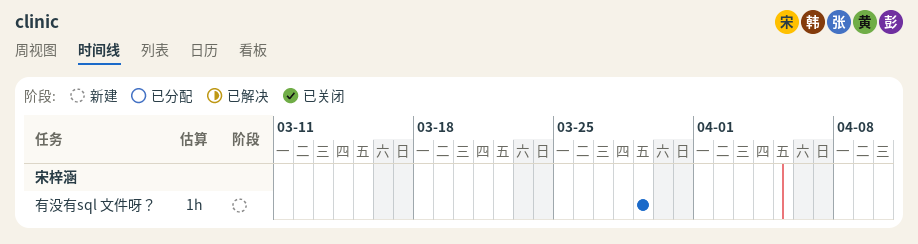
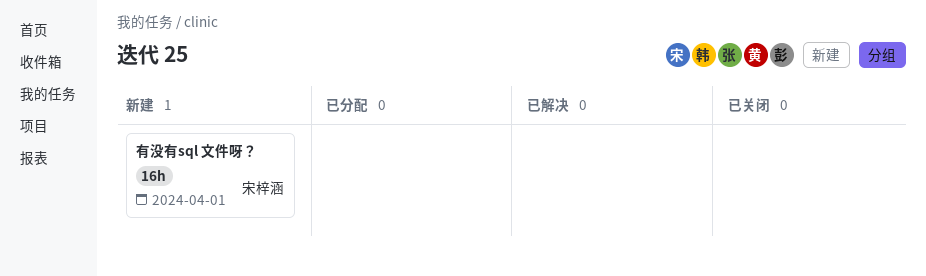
有没有sql 文件呀？, estimate: 1h -> 16h
有没有sql 文件呀？, due: Mar 29 -> Apr 1

